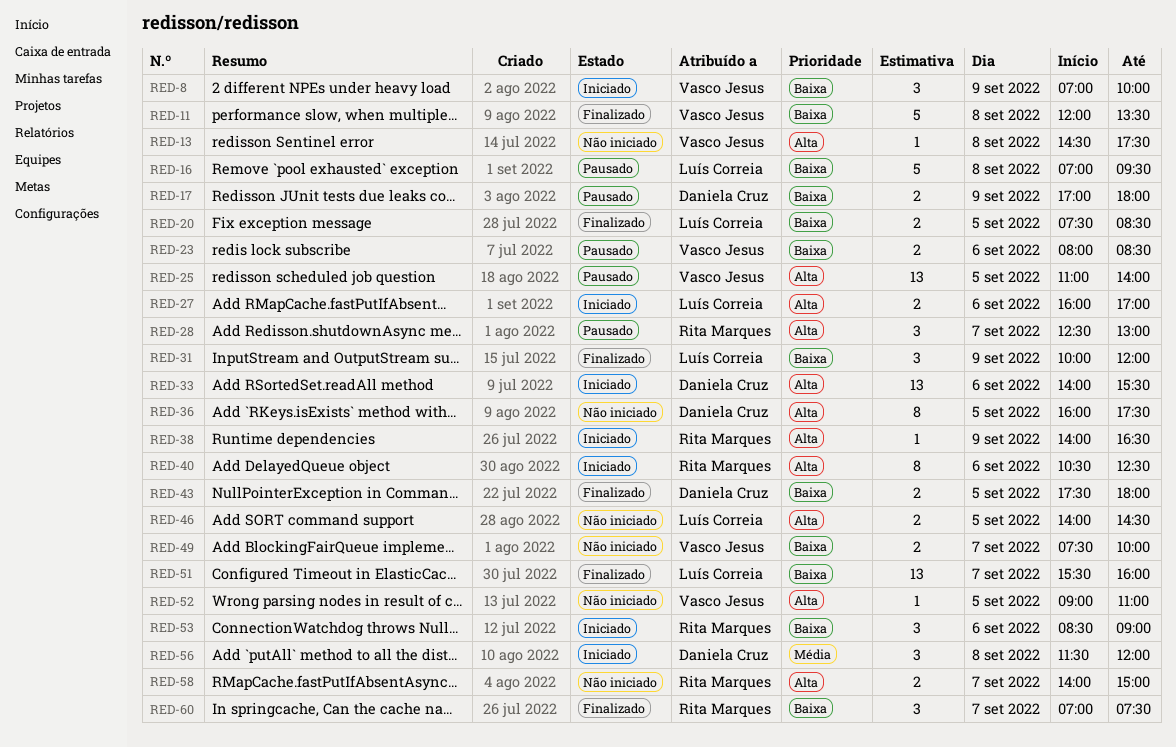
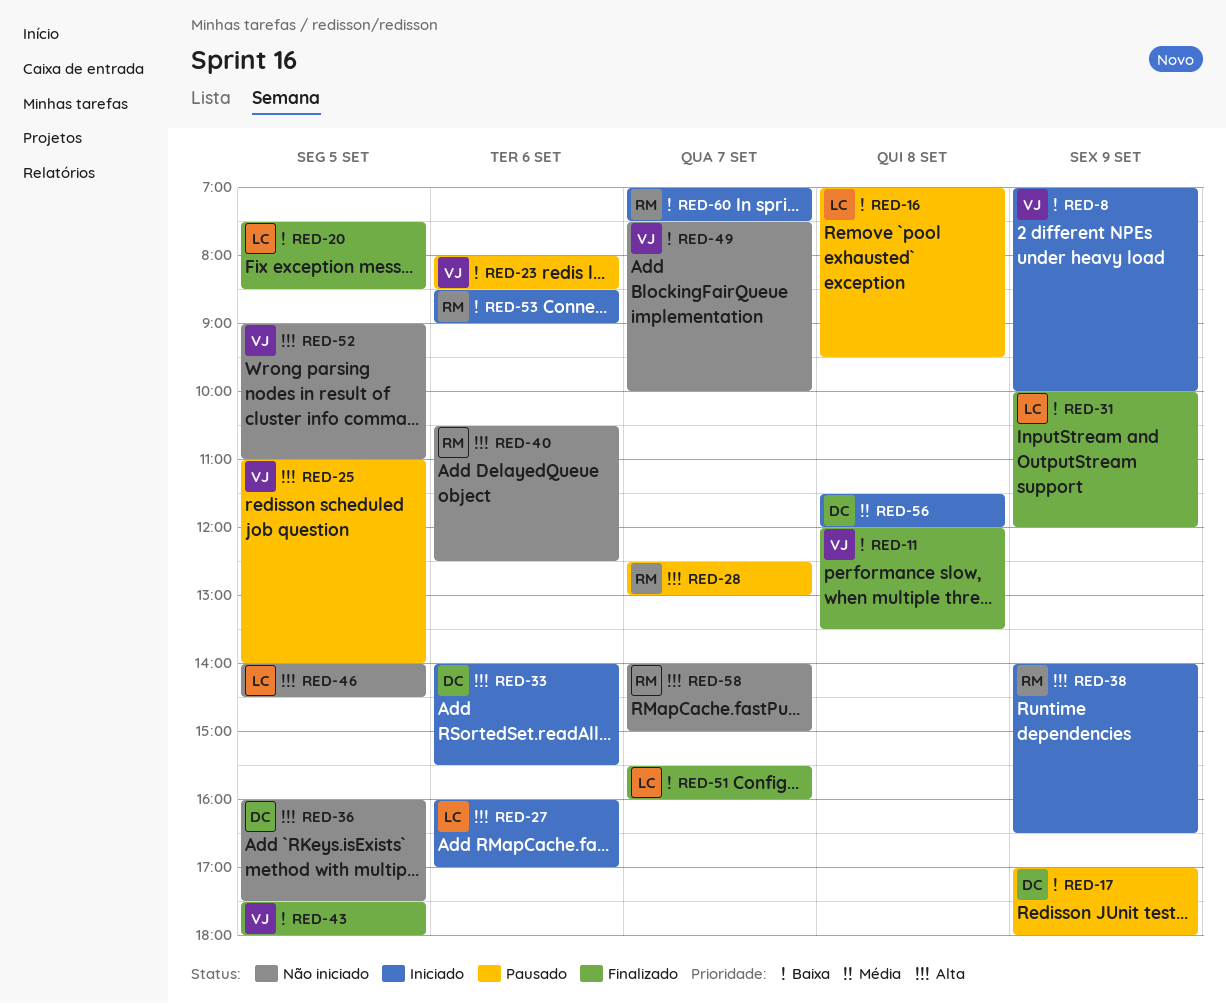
RED-13: present -> none
RED-40, status: Iniciado -> Não iniciado
RED-43, owner: Daniela Cruz -> Vasco Jesus
RED-60, status: Finalizado -> Iniciado

